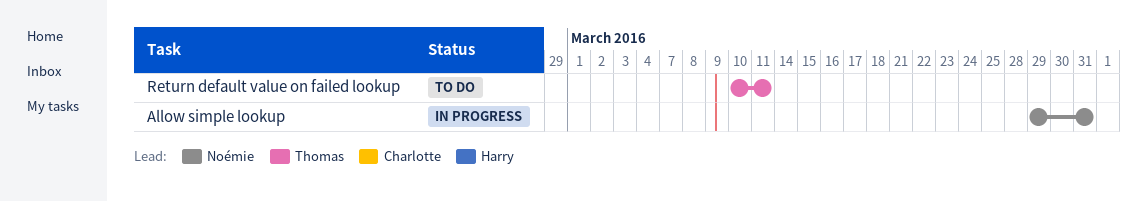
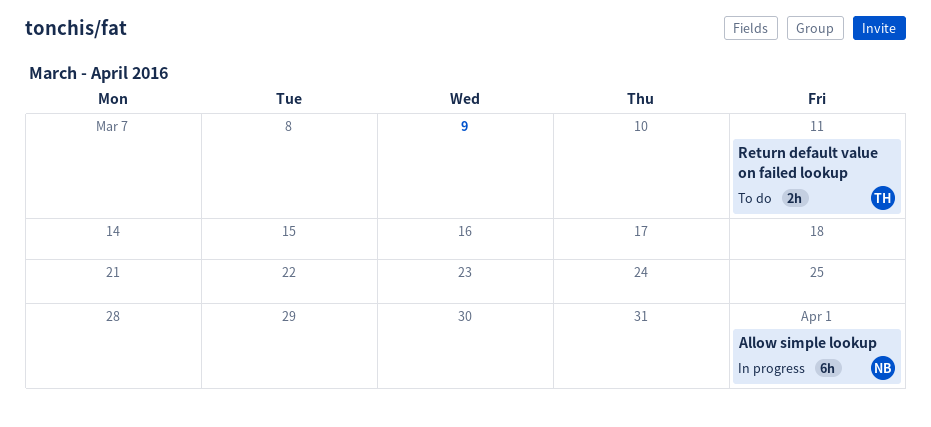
Allow simple lookup, due: Mar 31 -> Apr 1

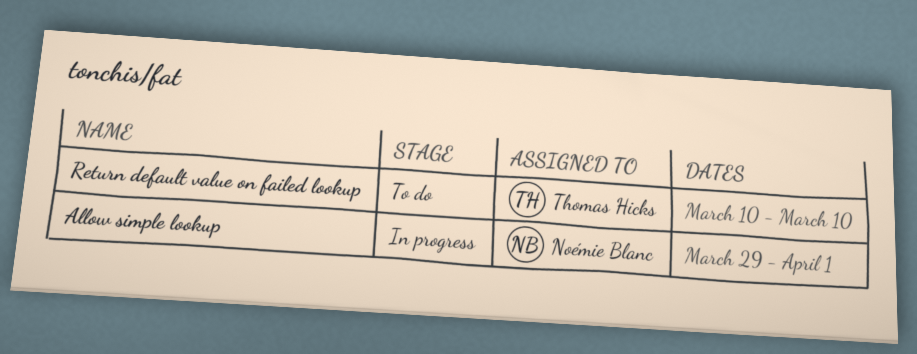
Return default value on failed lookup, due: Mar 11 -> Mar 10

